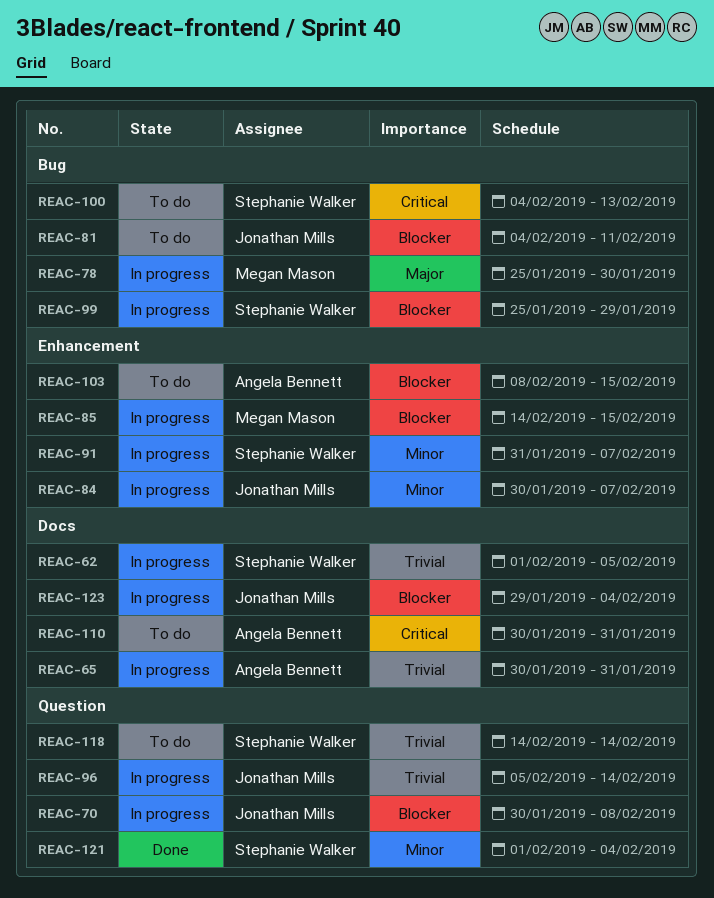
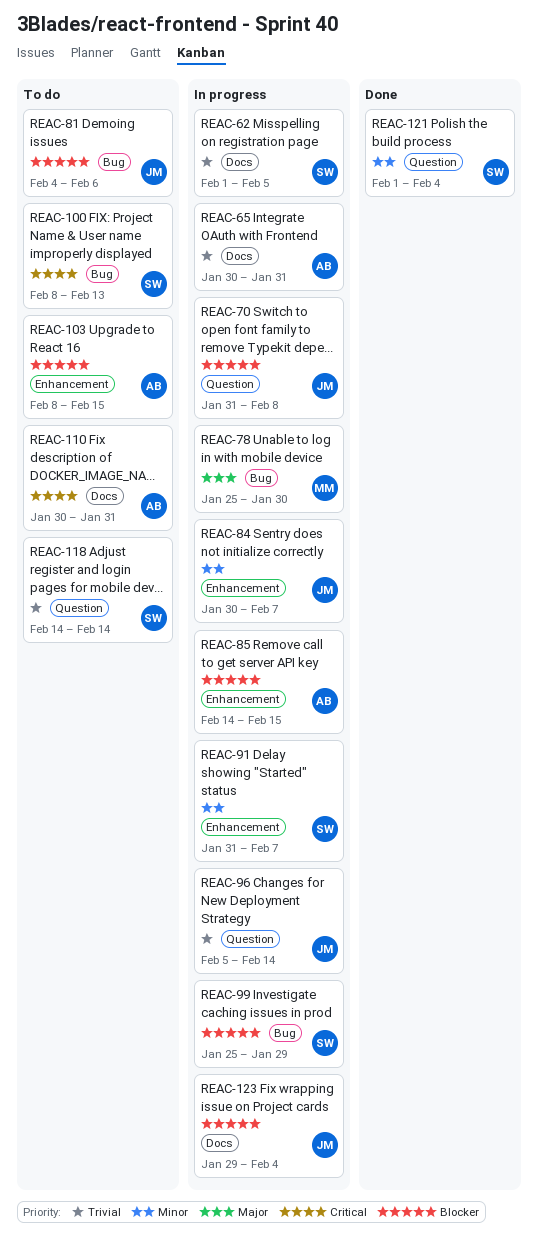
REAC-70, start: Jan 30 -> Jan 31
REAC-81, due: Feb 11 -> Feb 6
REAC-85, owner: Megan Mason -> Angela Bennett
REAC-100, start: Feb 4 -> Feb 8

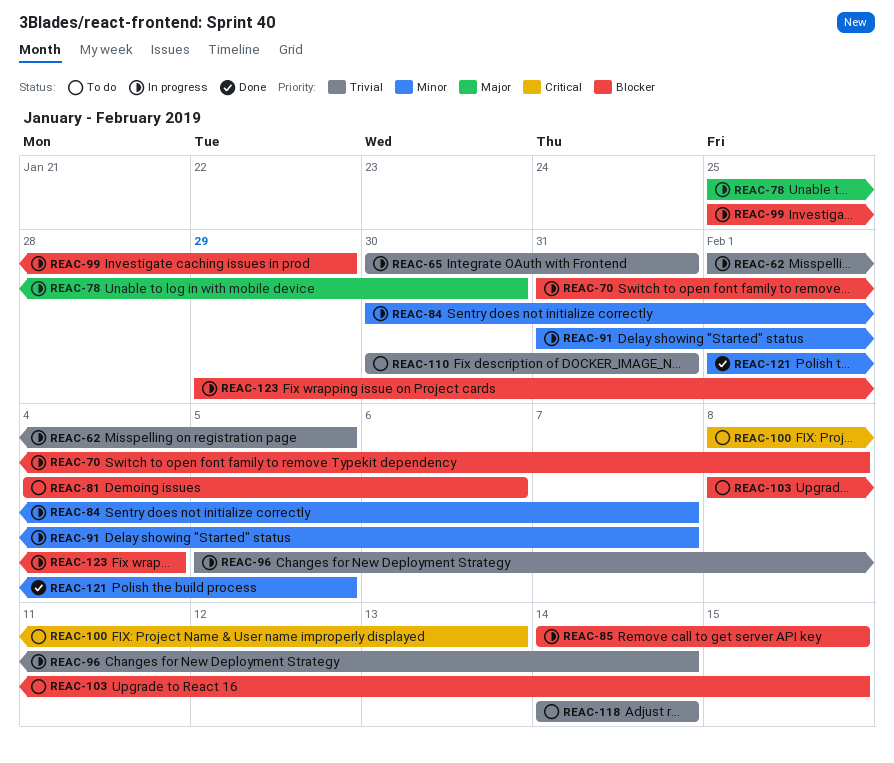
REAC-110, priority: Critical -> Trivial
REAC-121, due: Feb 4 -> Feb 5

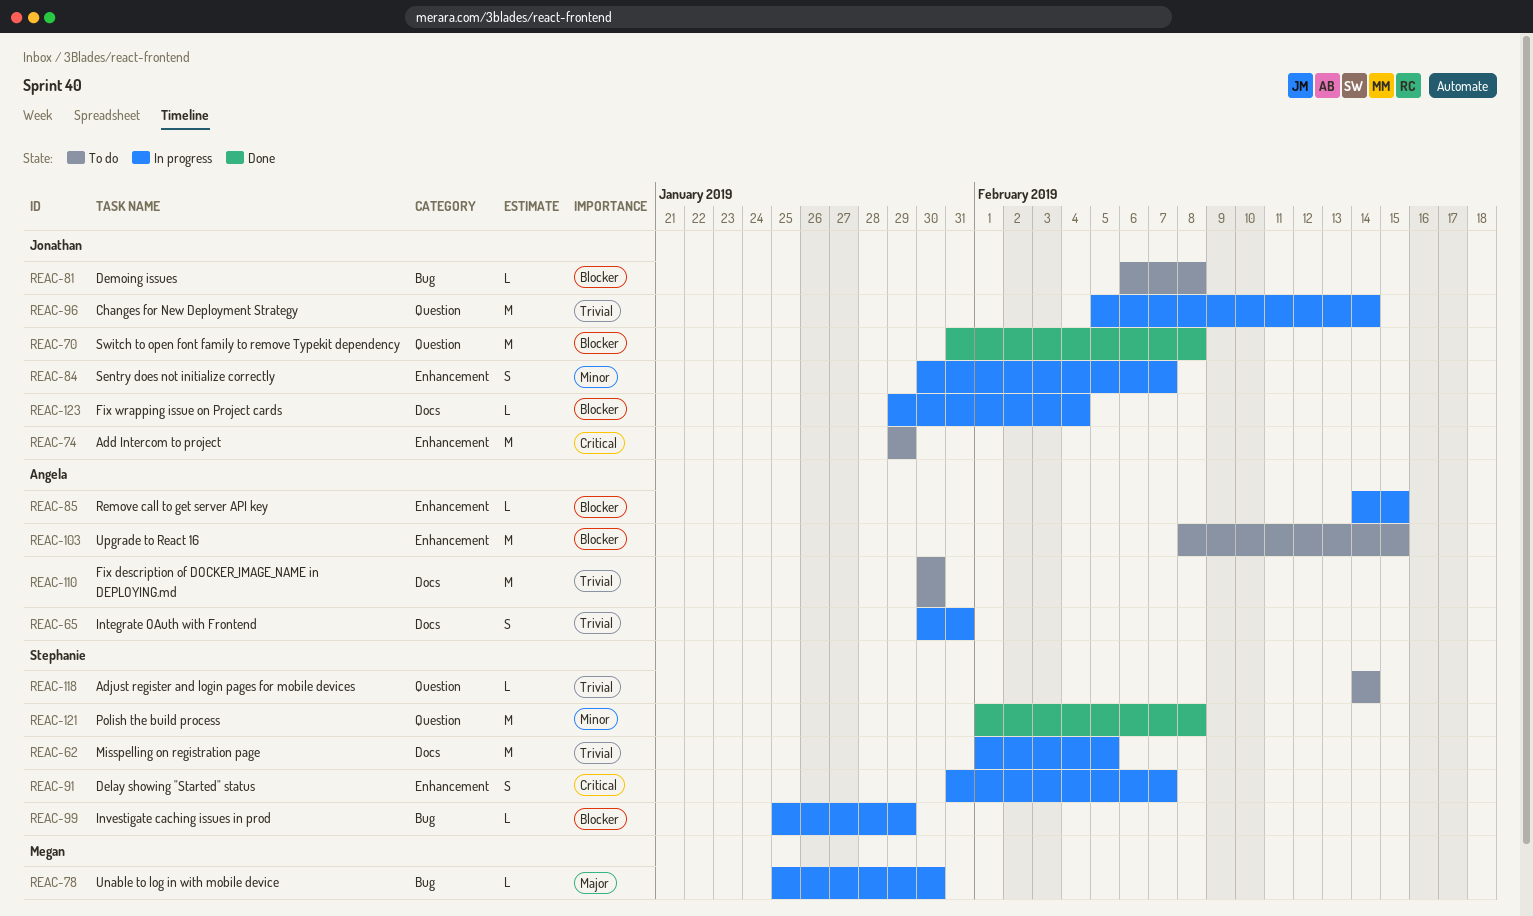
REAC-70, status: In progress -> Done
REAC-74: none -> present
REAC-81, start: Feb 4 -> Feb 6
REAC-81, due: Feb 6 -> Feb 8
REAC-91, priority: Minor -> Critical
REAC-100: present -> none
REAC-110, due: Jan 31 -> Jan 30
REAC-121, due: Feb 5 -> Feb 8

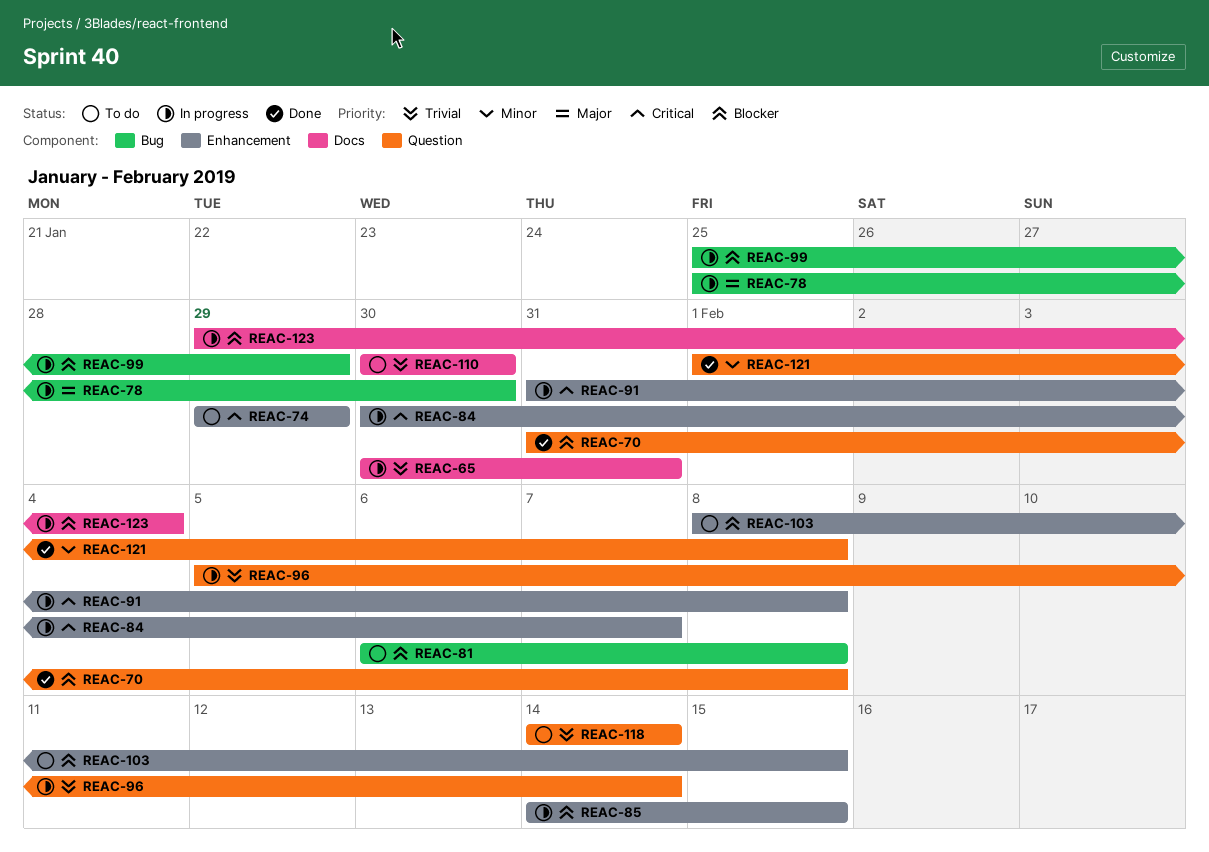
REAC-62: present -> none
REAC-84, priority: Minor -> Critical
REAC-91, due: Feb 7 -> Feb 8

